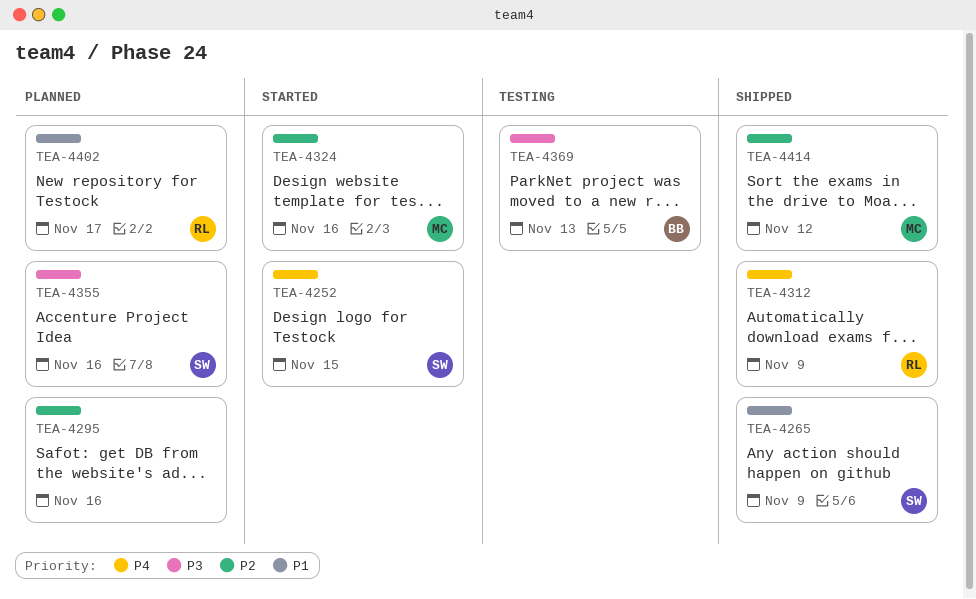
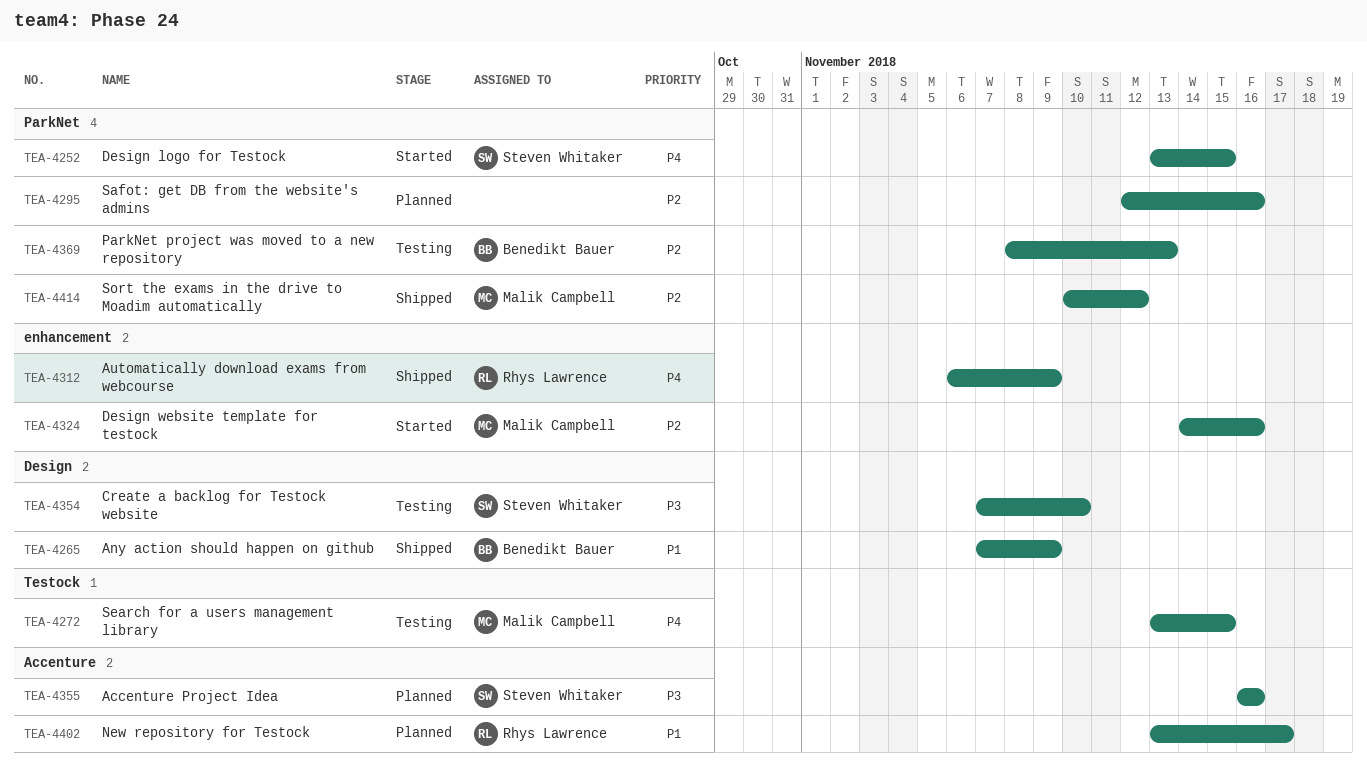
TEA-4265, owner: Steven Whitaker -> Benedikt Bauer
TEA-4272: none -> present
TEA-4354: none -> present
TEA-4369, priority: P3 -> P2

